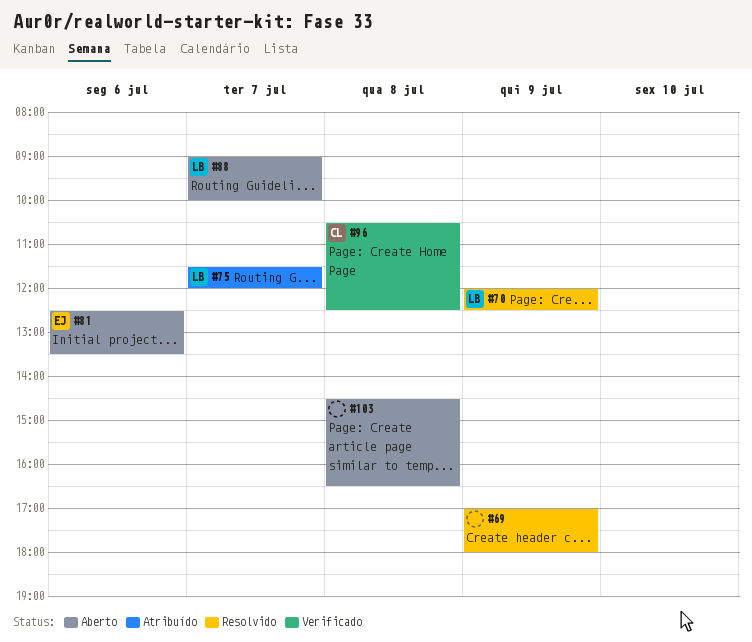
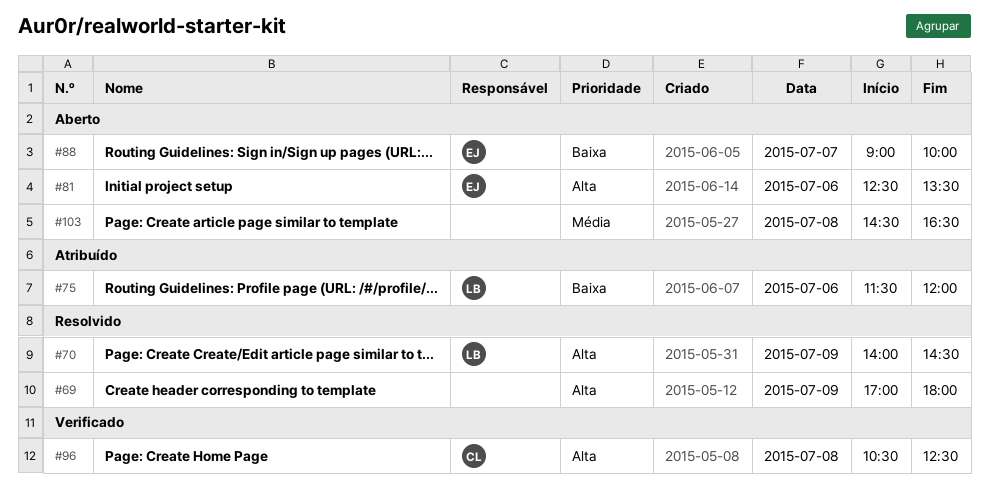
#70, begins: 12:00 -> 14:00
#70, ends: 12:30 -> 14:30
#75, day: Jul 7 -> Jul 6
#88, owner: LB -> EJ

